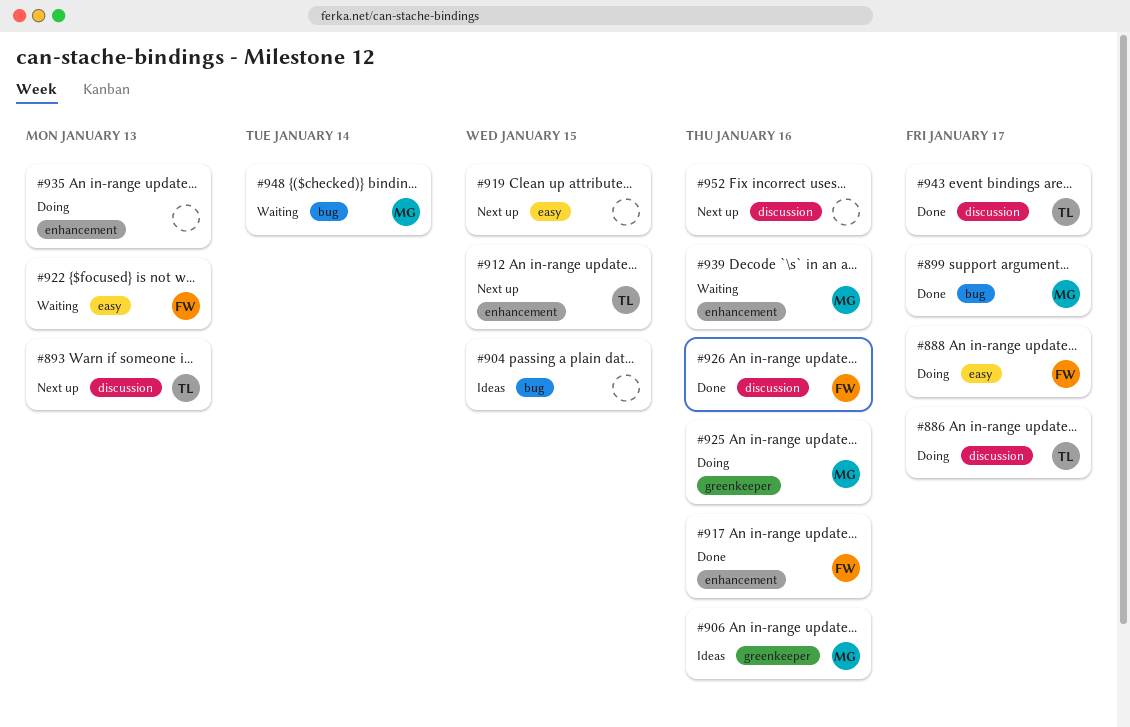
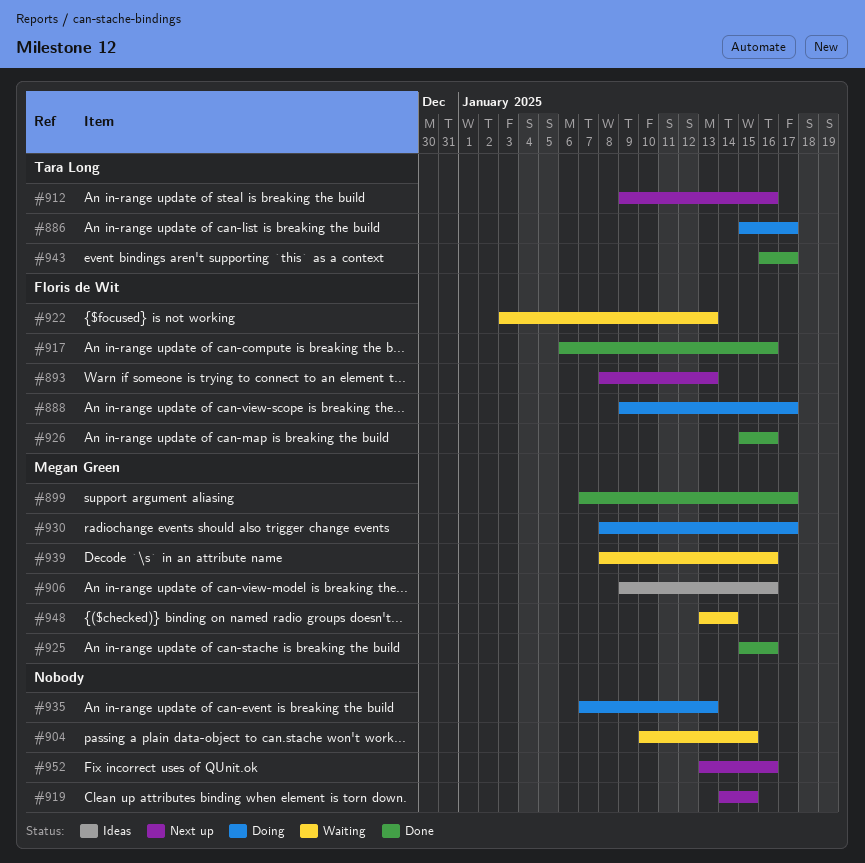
#893, owner: Tara Long -> Floris de Wit
#904, status: Ideas -> Waiting
#912, due: Jan 15 -> Jan 16
#925, status: Doing -> Done
#930: none -> present

